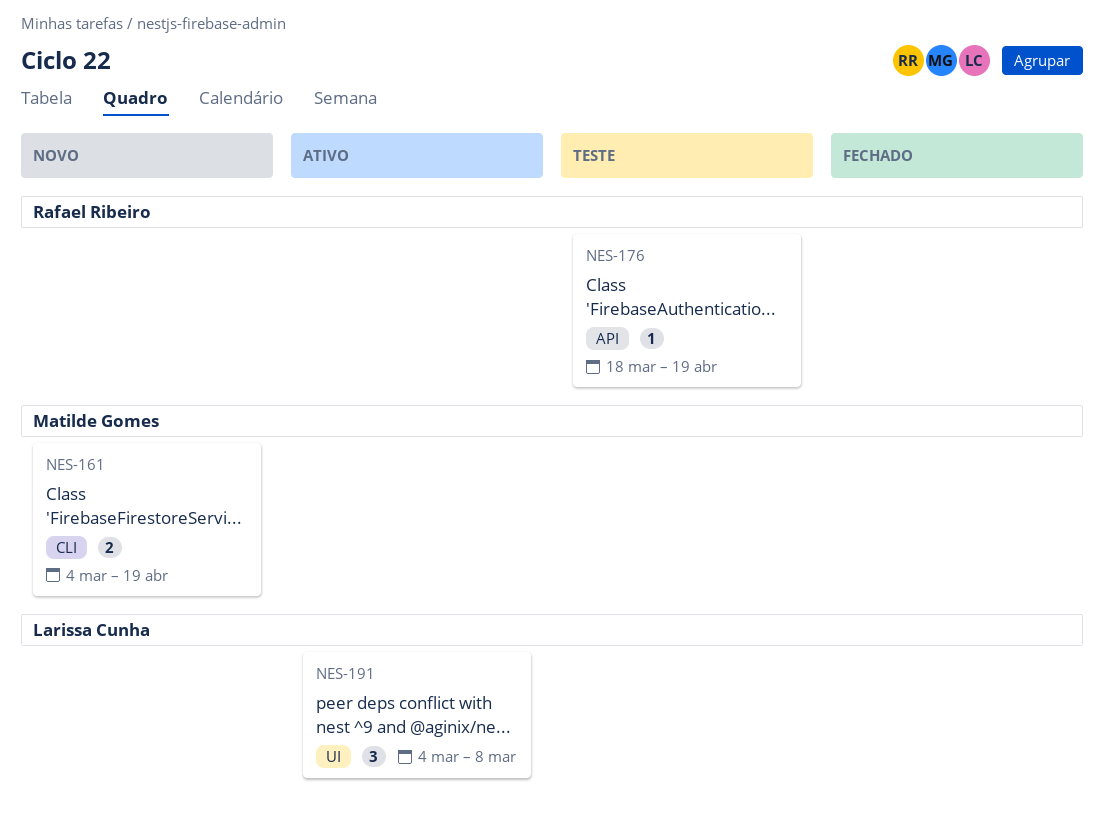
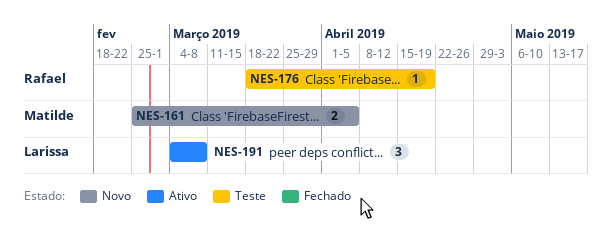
NES-161, start: Mar 4 -> Feb 25
NES-161, due: Apr 19 -> Apr 5

